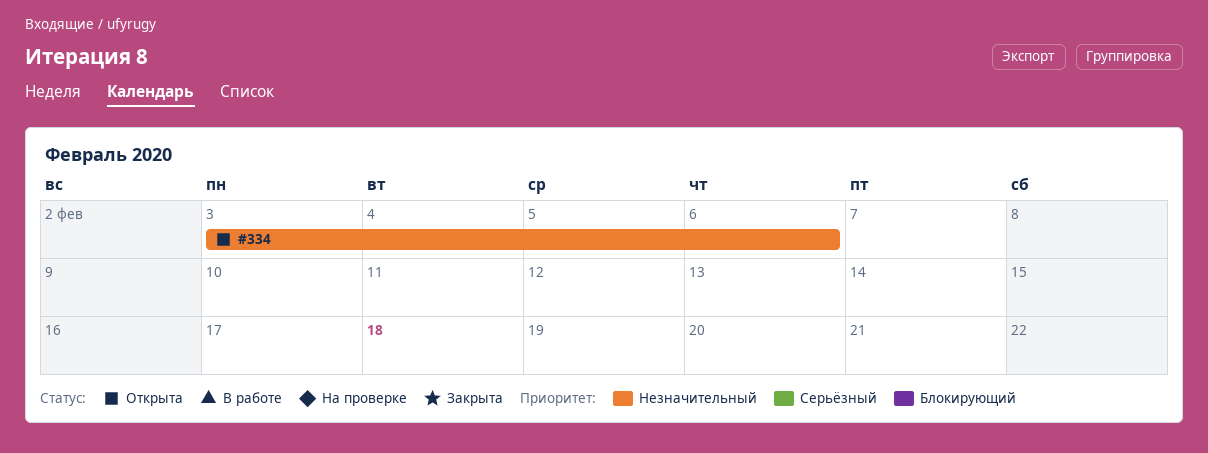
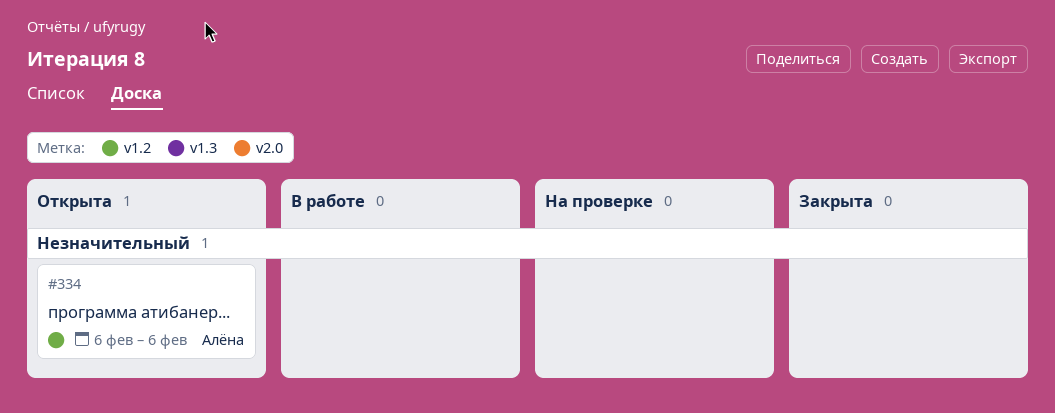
#334, start: Feb 3 -> Feb 6

